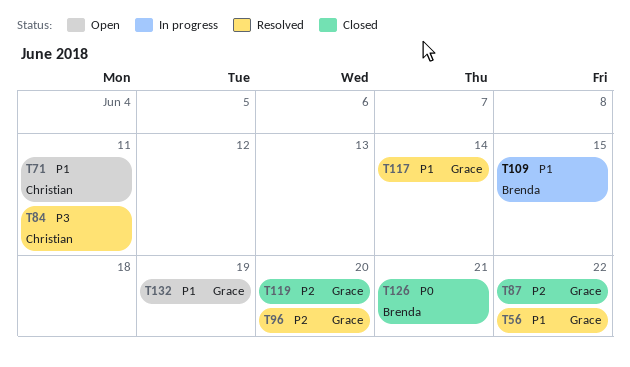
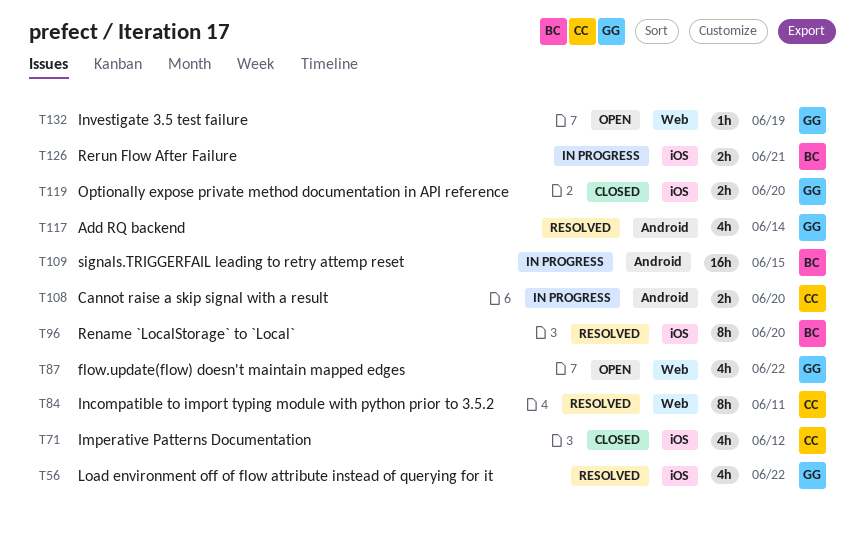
T71, status: Open -> Closed
T71, due: Jun 11 -> Jun 12
T87, status: Closed -> Open
T96, owner: Grace -> Brenda
T108: none -> present
T126, status: Closed -> In progress

